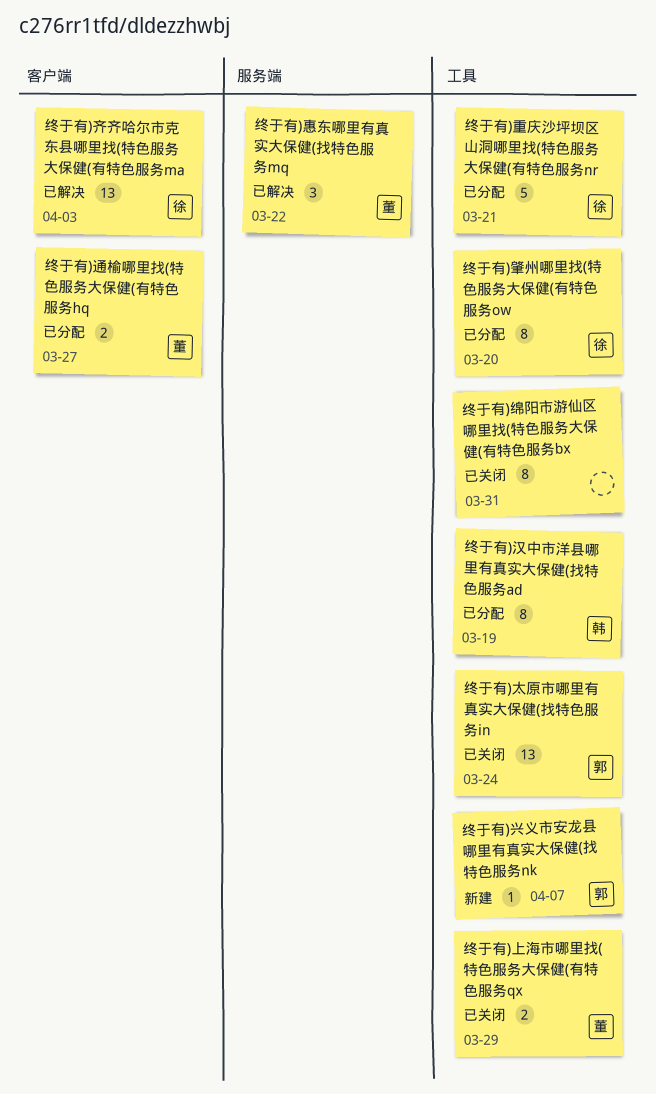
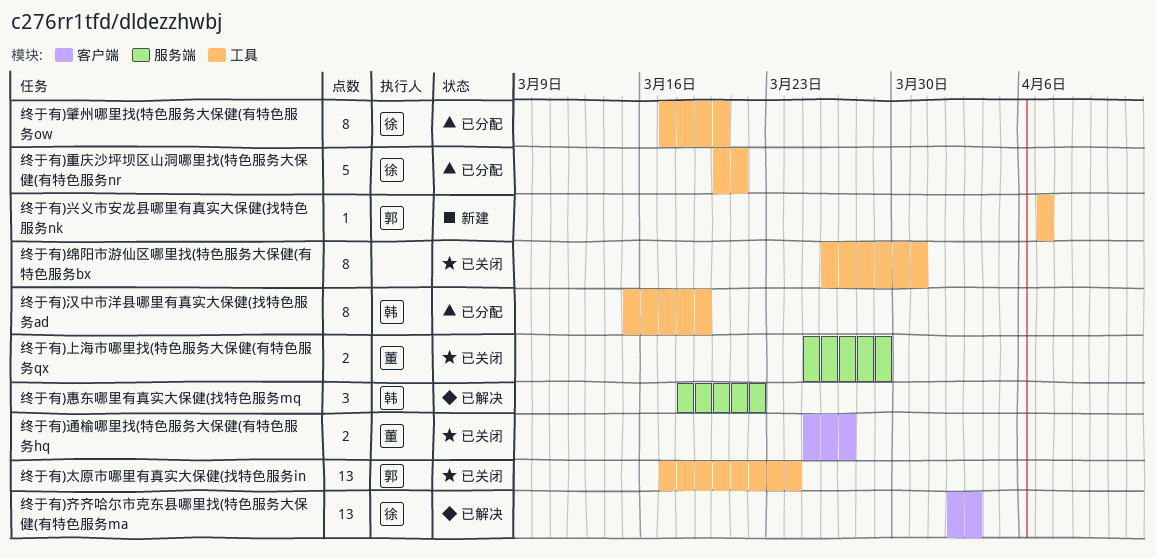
终于有)上海市哪里找(特色服务大保健(有特色服务qx, label: 工具 -> 服务端
终于有)惠东哪里有真实大保健(找特色服务mq, owner: 董 -> 韩
终于有)通榆哪里找(特色服务大保健(有特色服务hq, status: 已分配 -> 已关闭

